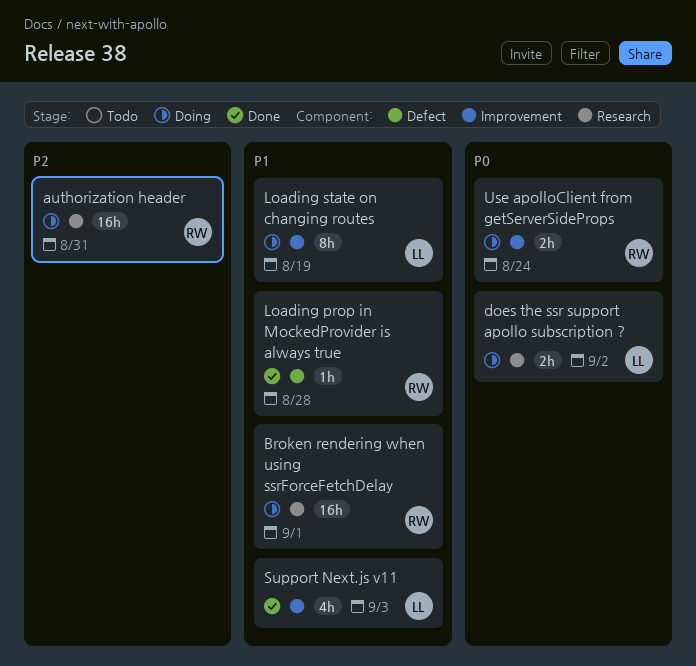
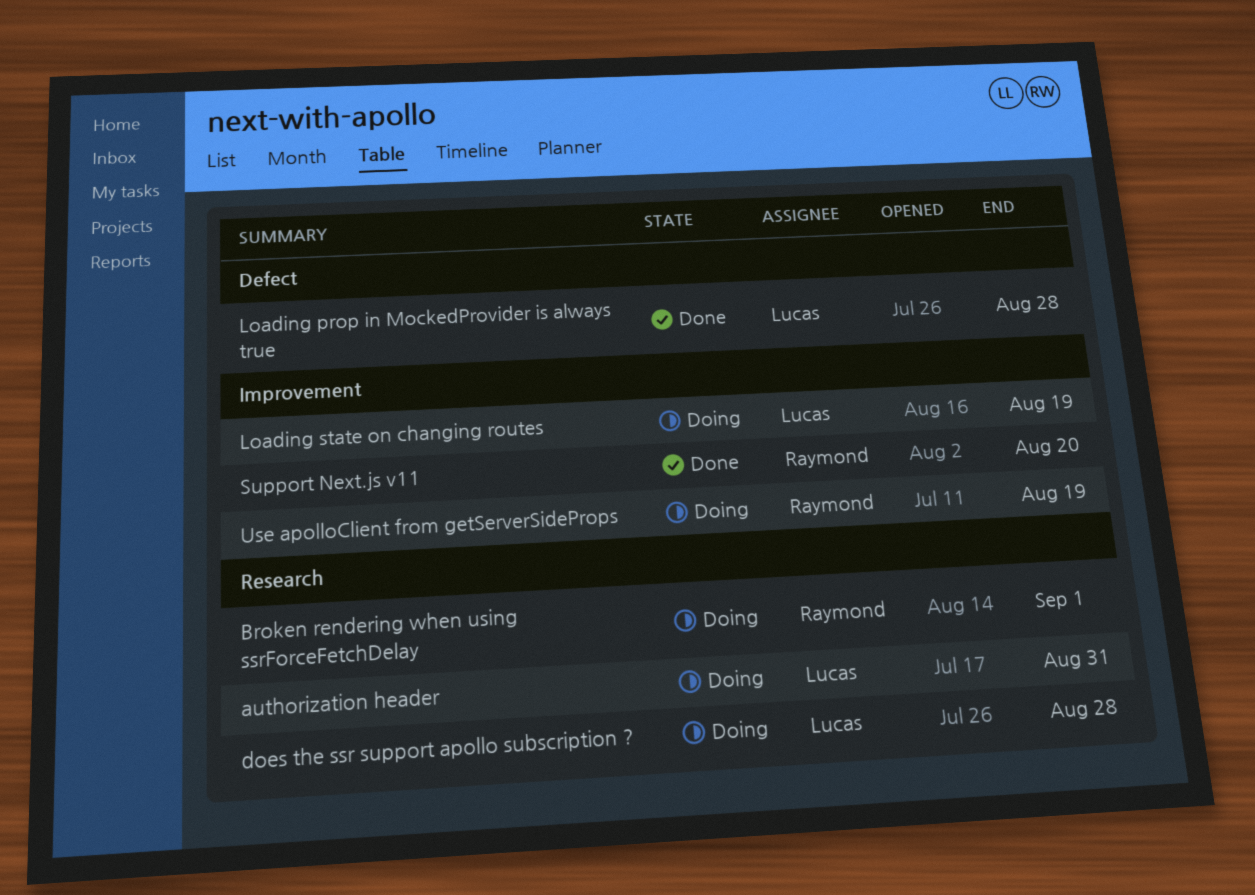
authorization header, owner: Raymond -> Lucas
does the ssr support apollo subscription ?, due: Sep 2 -> Aug 28
Loading prop in MockedProvider is always true, owner: Raymond -> Lucas
Support Next.js v11, owner: Lucas -> Raymond
Support Next.js v11, due: Sep 3 -> Aug 20
Use apolloClient from getServerSideProps, due: Aug 24 -> Aug 19

